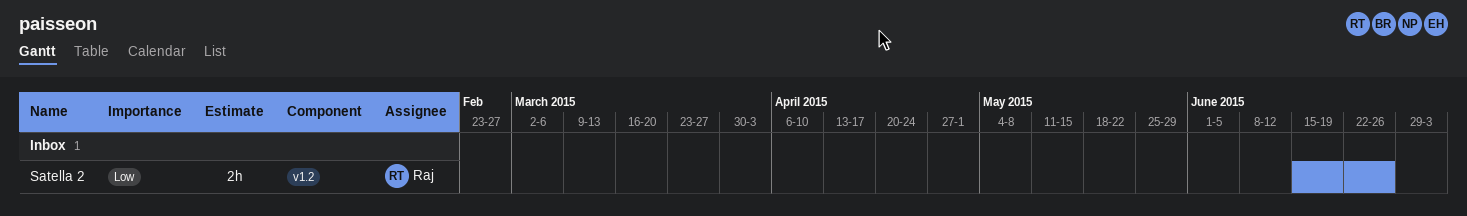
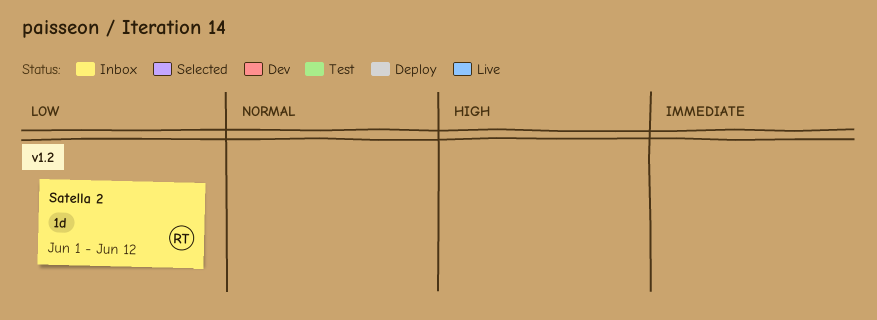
Satella 2, estimate: 2h -> 1d
Satella 2, start: Jun 15 -> Jun 1
Satella 2, due: Jun 26 -> Jun 12

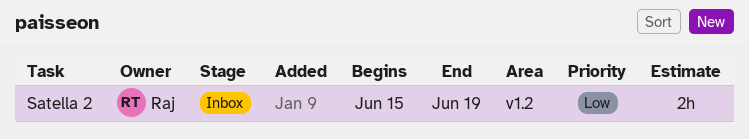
Satella 2, estimate: 1d -> 2h
Satella 2, start: Jun 1 -> Jun 15
Satella 2, due: Jun 12 -> Jun 19

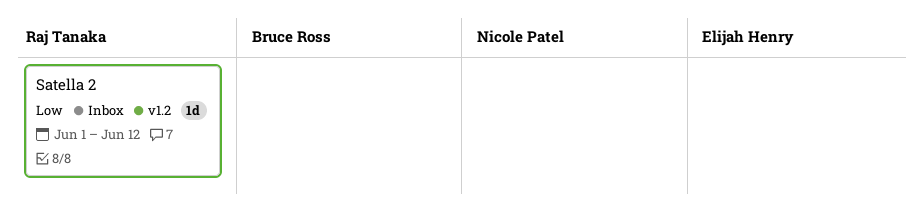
Satella 2, estimate: 2h -> 1d
Satella 2, start: Jun 15 -> Jun 1
Satella 2, due: Jun 19 -> Jun 12

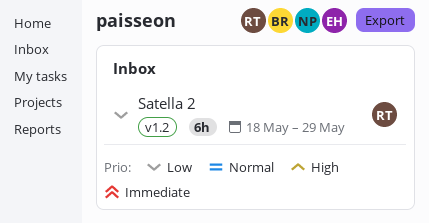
Satella 2, estimate: 1d -> 6h
Satella 2, start: Jun 1 -> May 18
Satella 2, due: Jun 12 -> May 29

